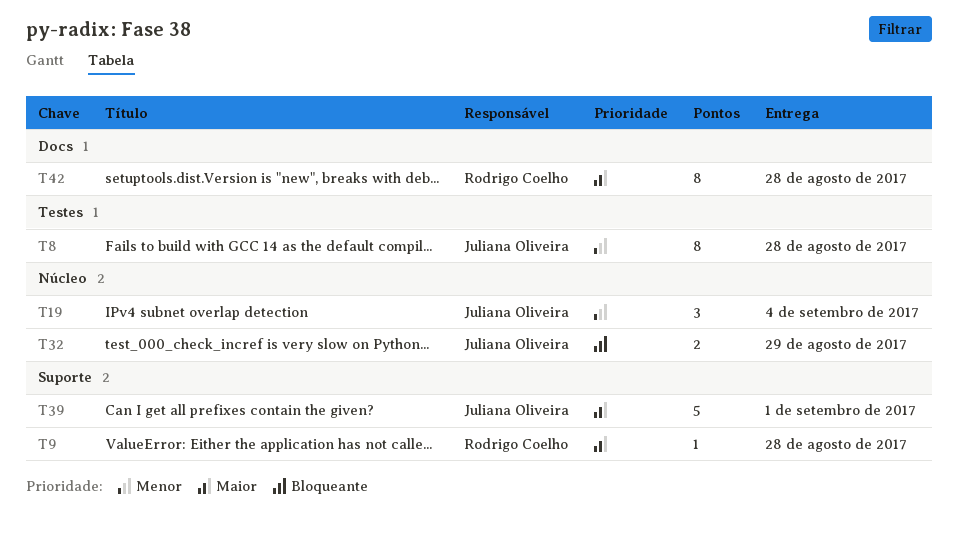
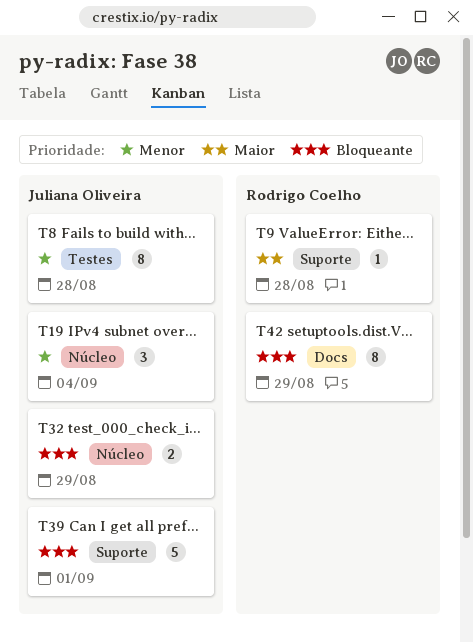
T39, priority: Maior -> Bloqueante
T42, priority: Maior -> Bloqueante
T42, due: Aug 28 -> Aug 29

